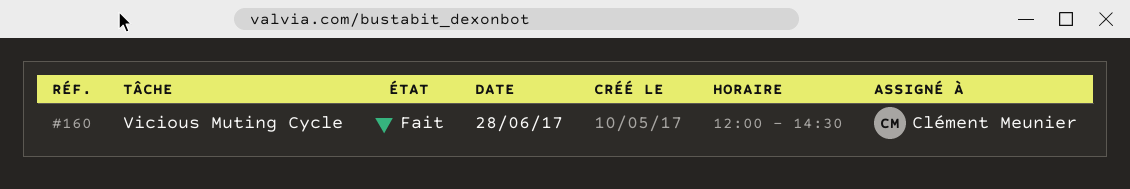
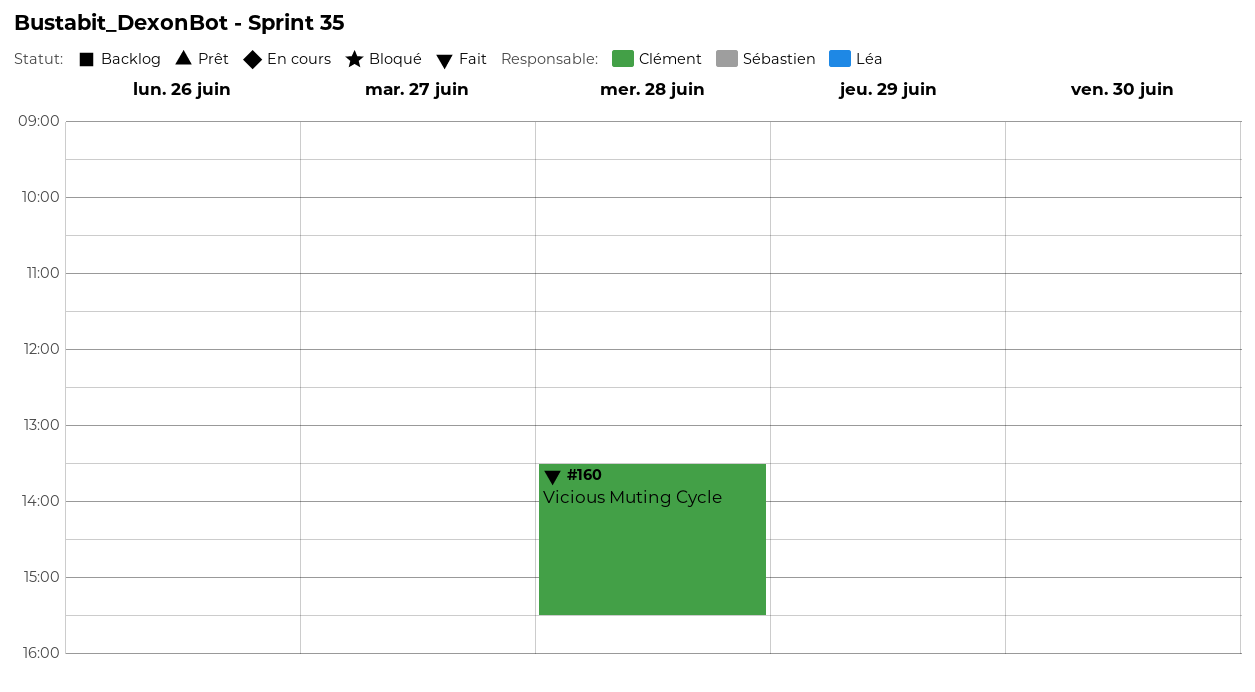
#160, begins: 12:00 -> 13:30
#160, ends: 14:30 -> 15:30

